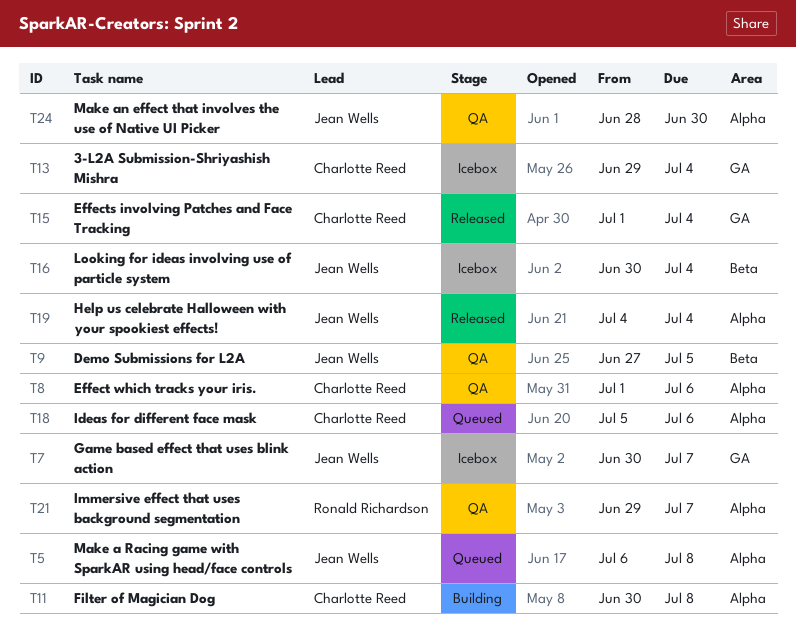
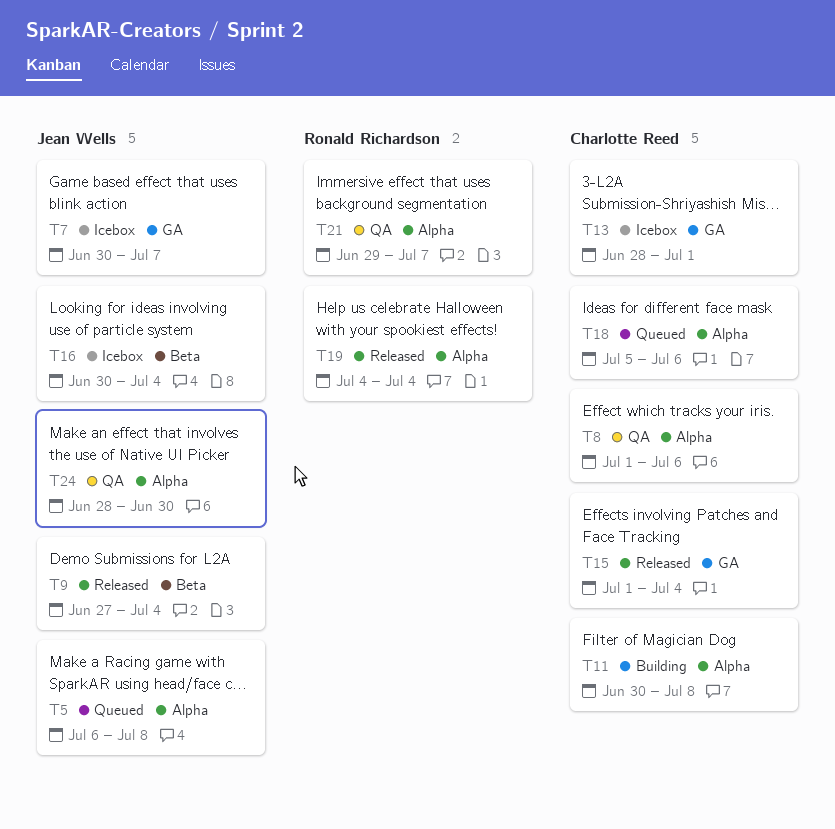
T9, status: QA -> Released
T9, due: Jul 5 -> Jul 4
T13, start: Jun 29 -> Jun 28
T13, due: Jul 4 -> Jul 1
T19, owner: Jean Wells -> Ronald Richardson

